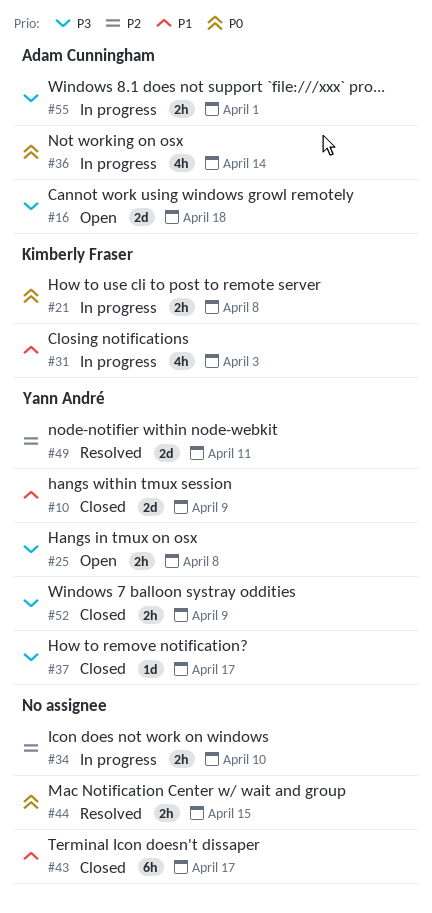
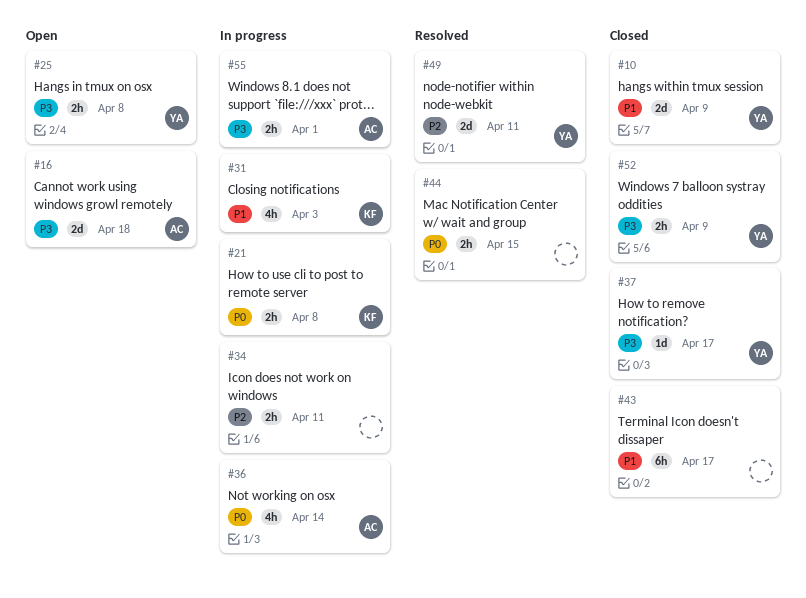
#34, due: Apr 10 -> Apr 11

